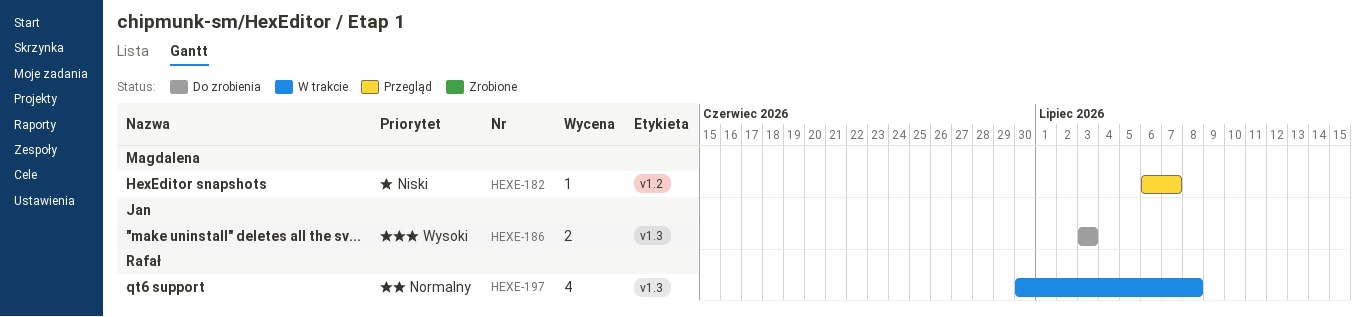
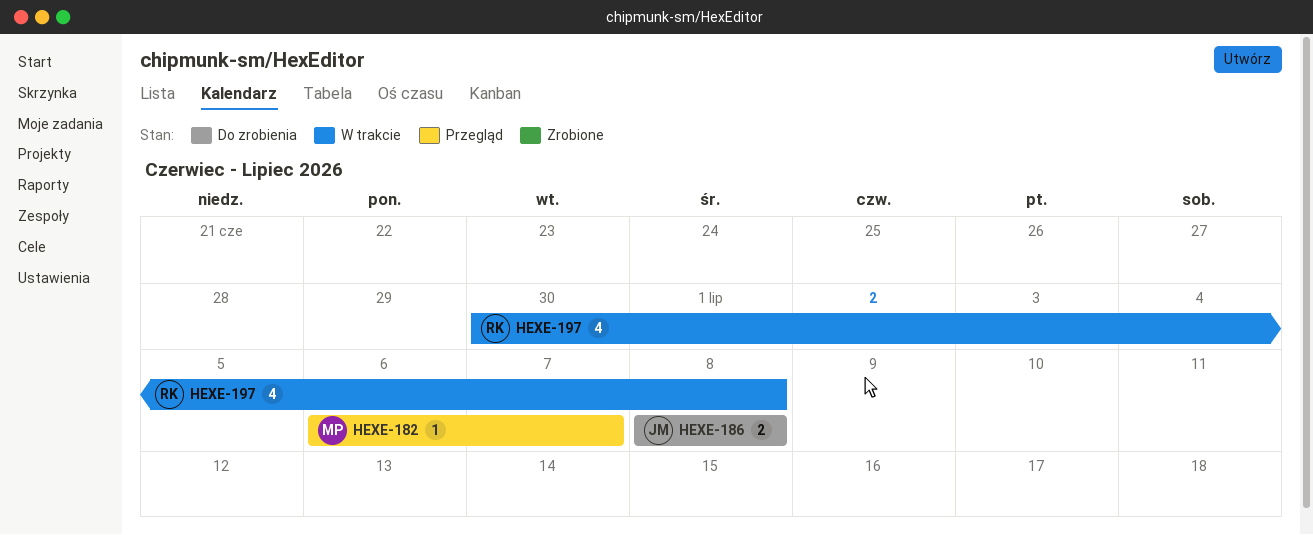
HEXE-186, start: Jul 3 -> Jul 8
HEXE-186, due: Jul 3 -> Jul 8

